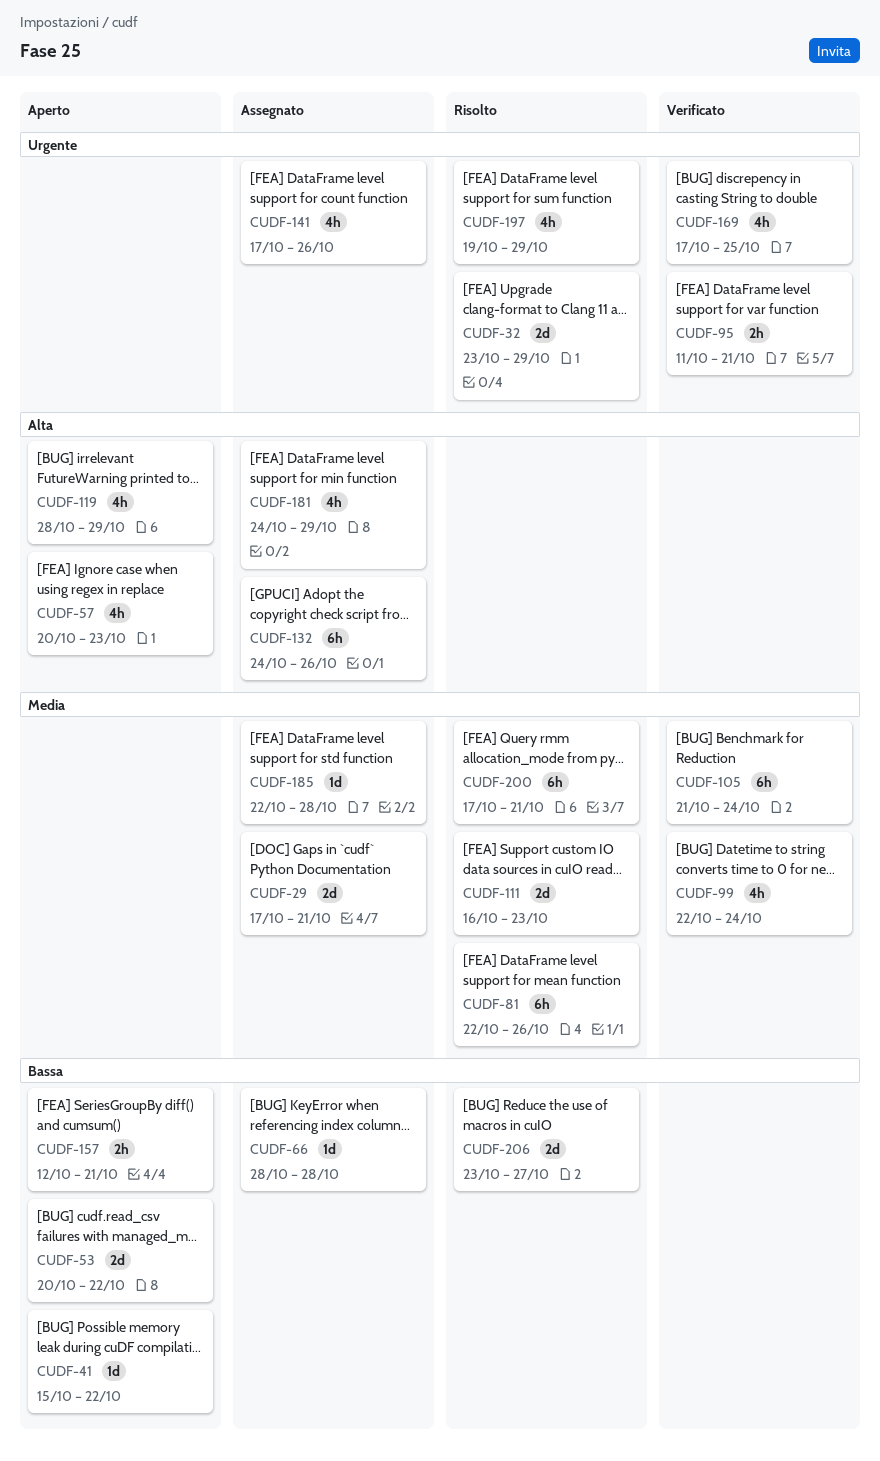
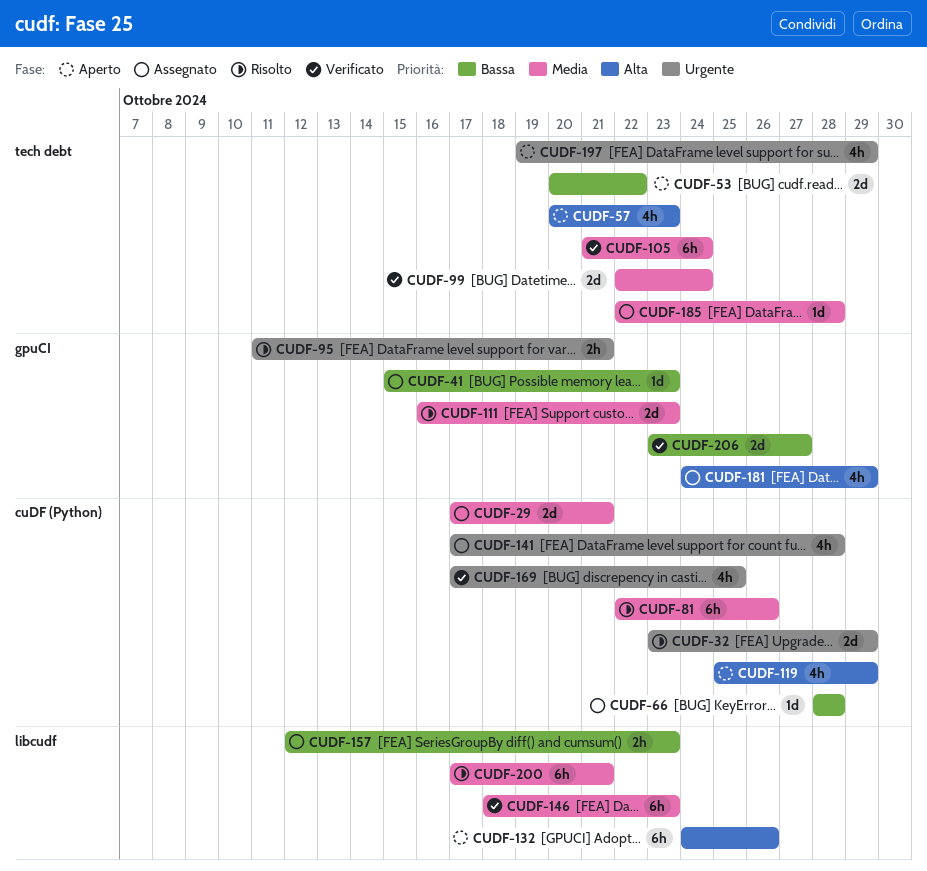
CUDF-41, status: Aperto -> Assegnato
CUDF-41, due: Oct 22 -> Oct 23
CUDF-95, status: Verificato -> Risolto
CUDF-99, estimate: 4h -> 2d
CUDF-119, start: Oct 28 -> Oct 25
CUDF-132, status: Assegnato -> Aperto
CUDF-141, due: Oct 26 -> Oct 28
CUDF-146: none -> present
CUDF-157, status: Aperto -> Assegnato
CUDF-157, due: Oct 21 -> Oct 23
CUDF-197, status: Risolto -> Aperto
CUDF-206, status: Risolto -> Verificato

